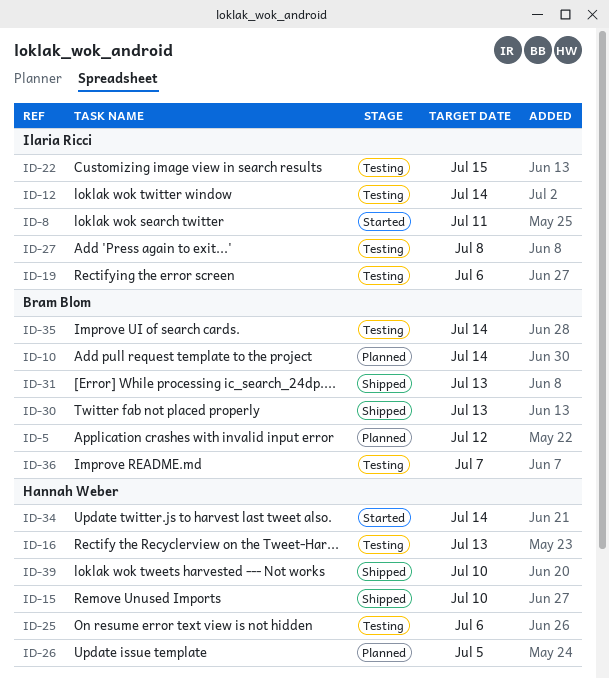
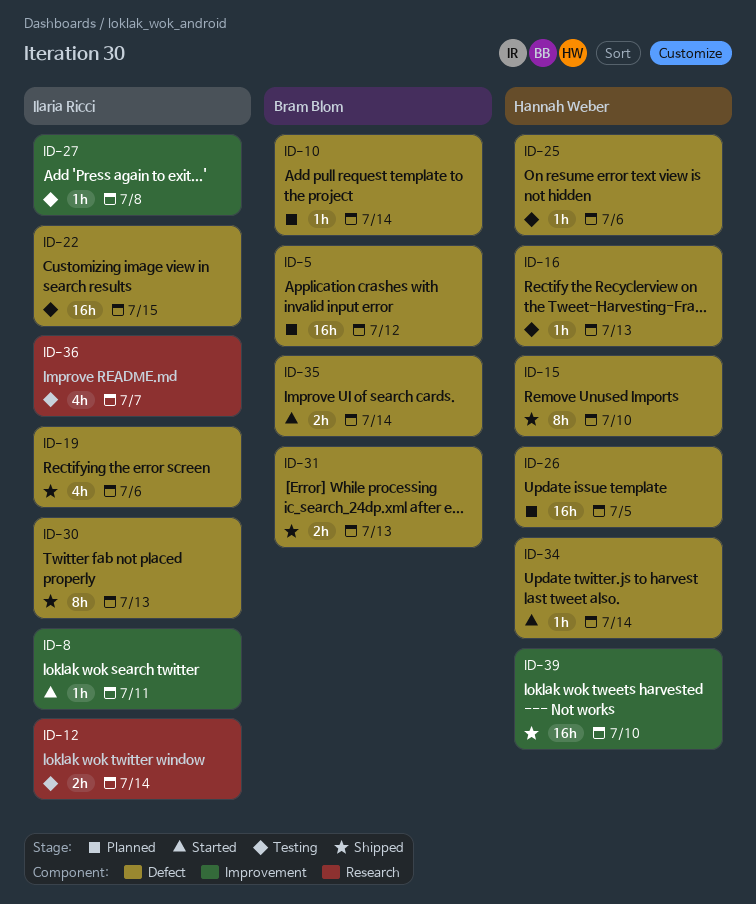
ID-19, status: Testing -> Shipped
ID-30, owner: Bram Blom -> Ilaria Ricci
ID-35, status: Testing -> Started
ID-36, owner: Bram Blom -> Ilaria Ricci

